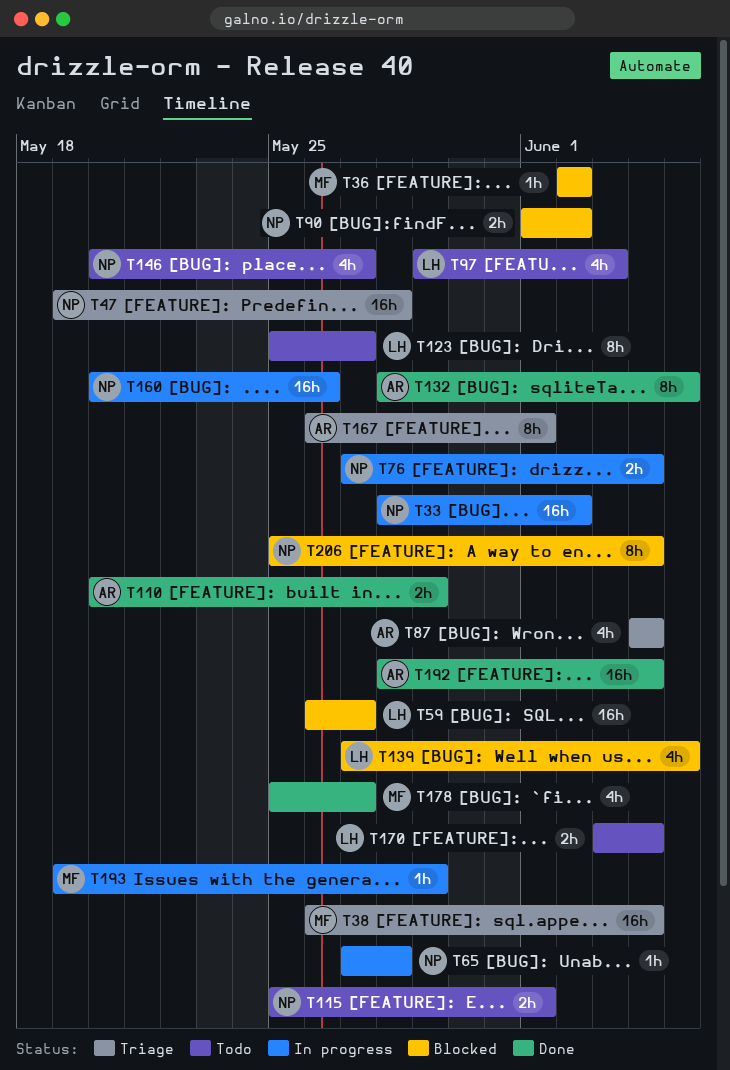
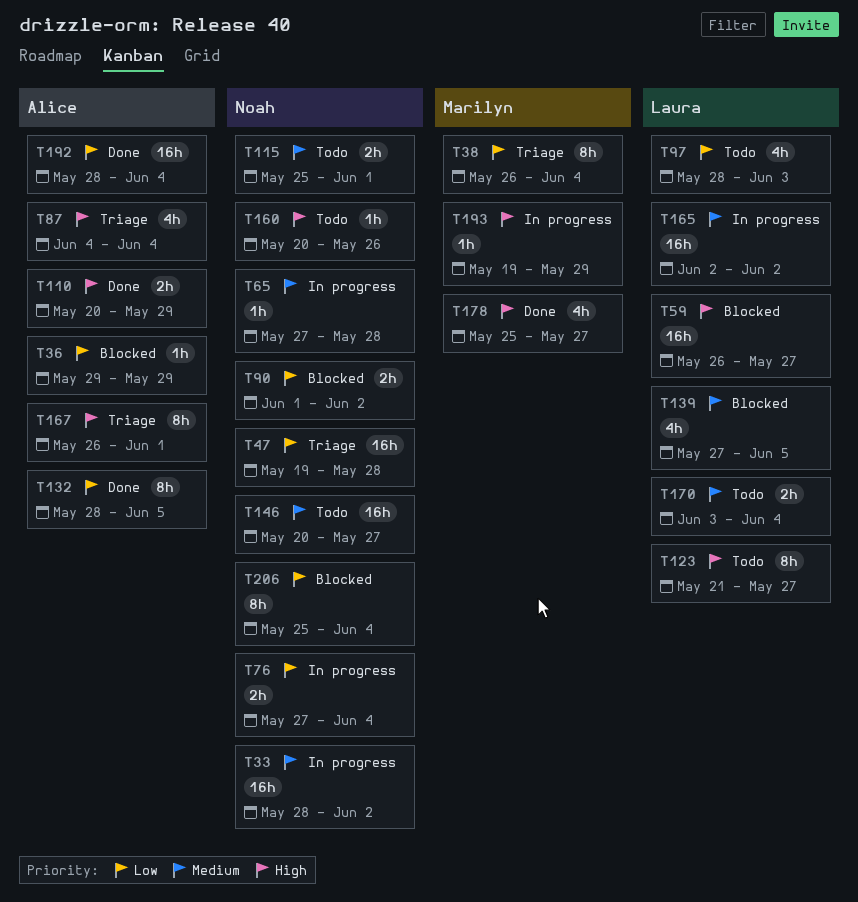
T36, owner: Marilyn -> Alice
T36, start: Jun 2 -> May 29
T36, due: Jun 2 -> May 29
T38, estimate: 16h -> 8h
T97, start: May 29 -> May 28
T123, start: May 25 -> May 21
T146, estimate: 4h -> 16h
T160, status: In progress -> Todo
T160, estimate: 16h -> 1h
T165: none -> present

